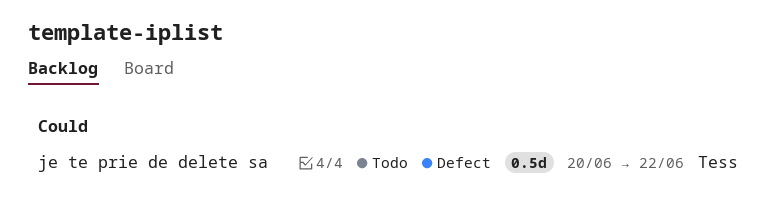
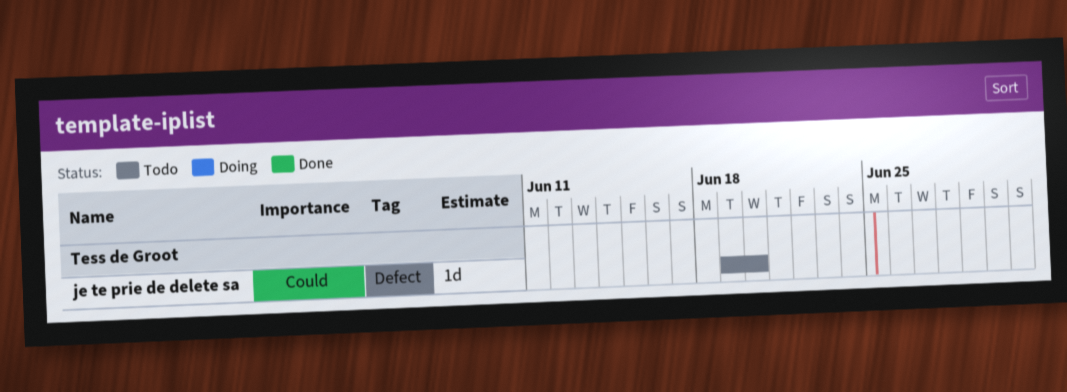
je te prie de delete sa, estimate: 0.5d -> 1d
je te prie de delete sa, start: Jun 20 -> Jun 19
je te prie de delete sa, due: Jun 22 -> Jun 20

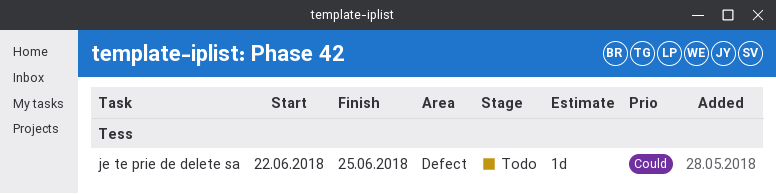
je te prie de delete sa, start: Jun 19 -> Jun 22
je te prie de delete sa, due: Jun 20 -> Jun 25

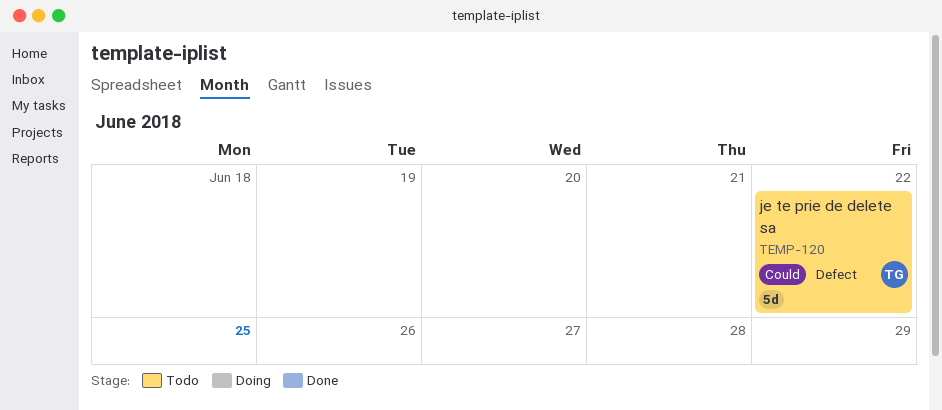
je te prie de delete sa, estimate: 1d -> 5d
je te prie de delete sa, due: Jun 25 -> Jun 22

